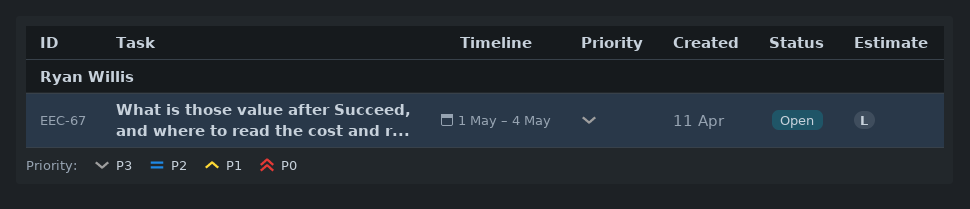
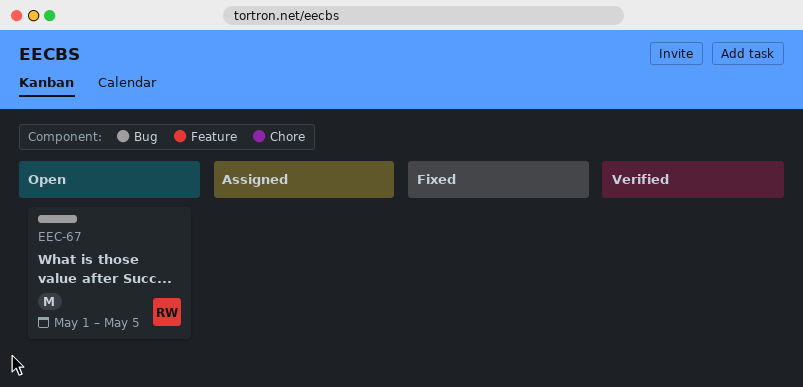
EEC-67, estimate: L -> M
EEC-67, due: May 4 -> May 5

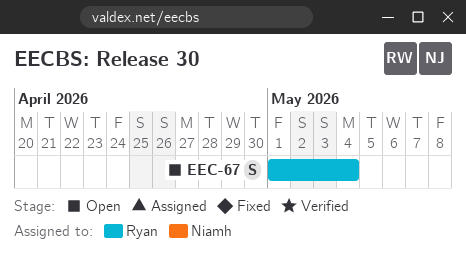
EEC-67, estimate: M -> S
EEC-67, due: May 5 -> May 4

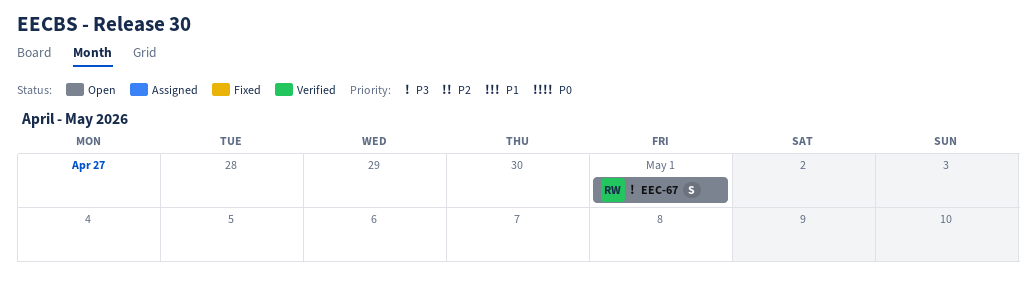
EEC-67, due: May 4 -> May 1

